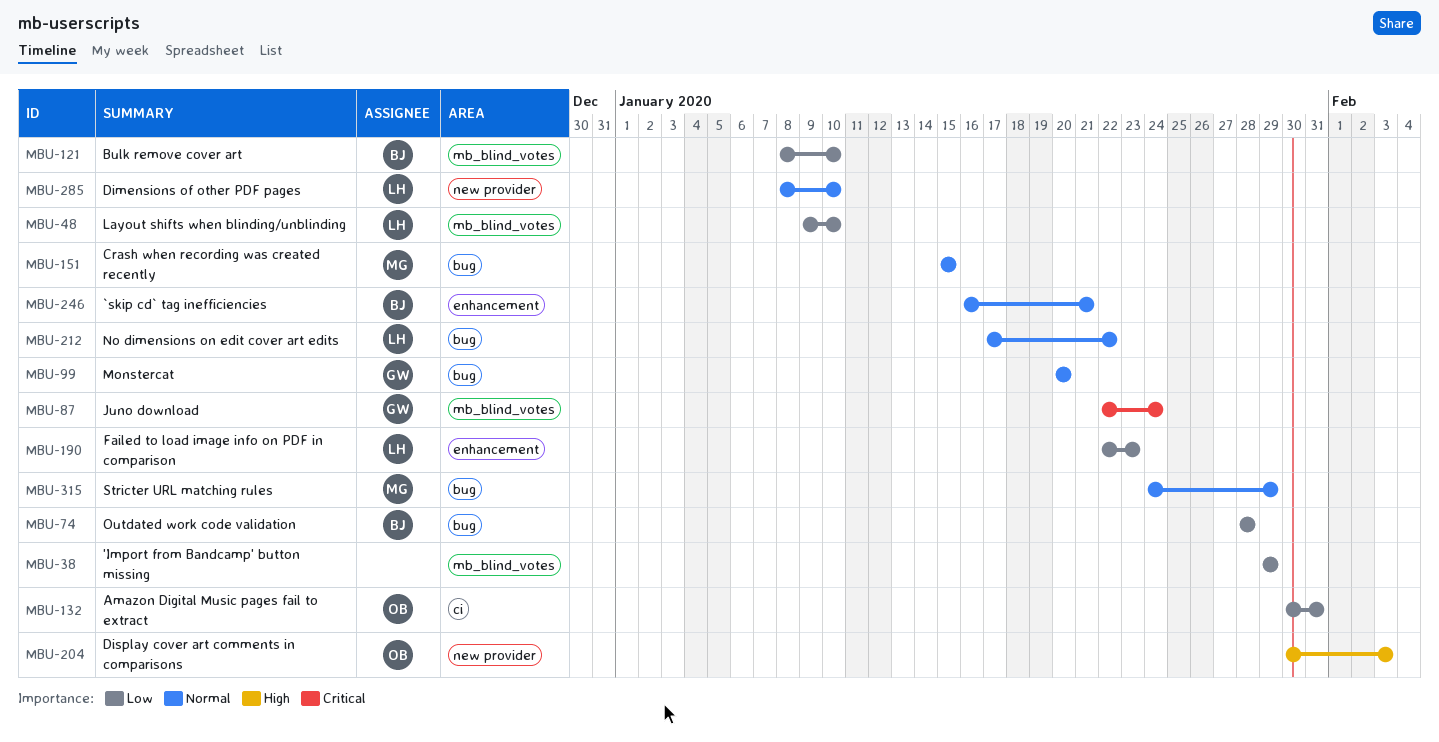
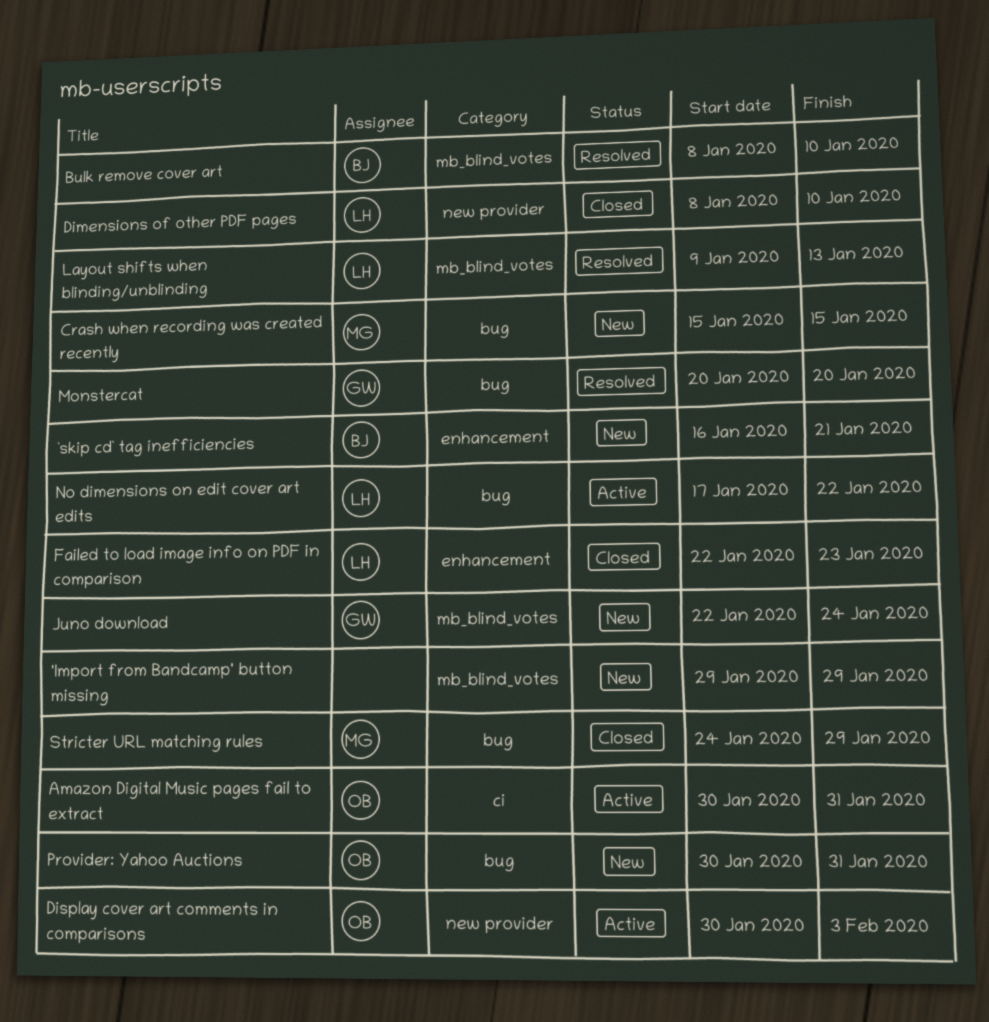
Layout shifts when blinding/unblinding, due: Jan 10 -> Jan 13
Outdated work code validation: present -> none
Provider: Yahoo Auctions: none -> present

